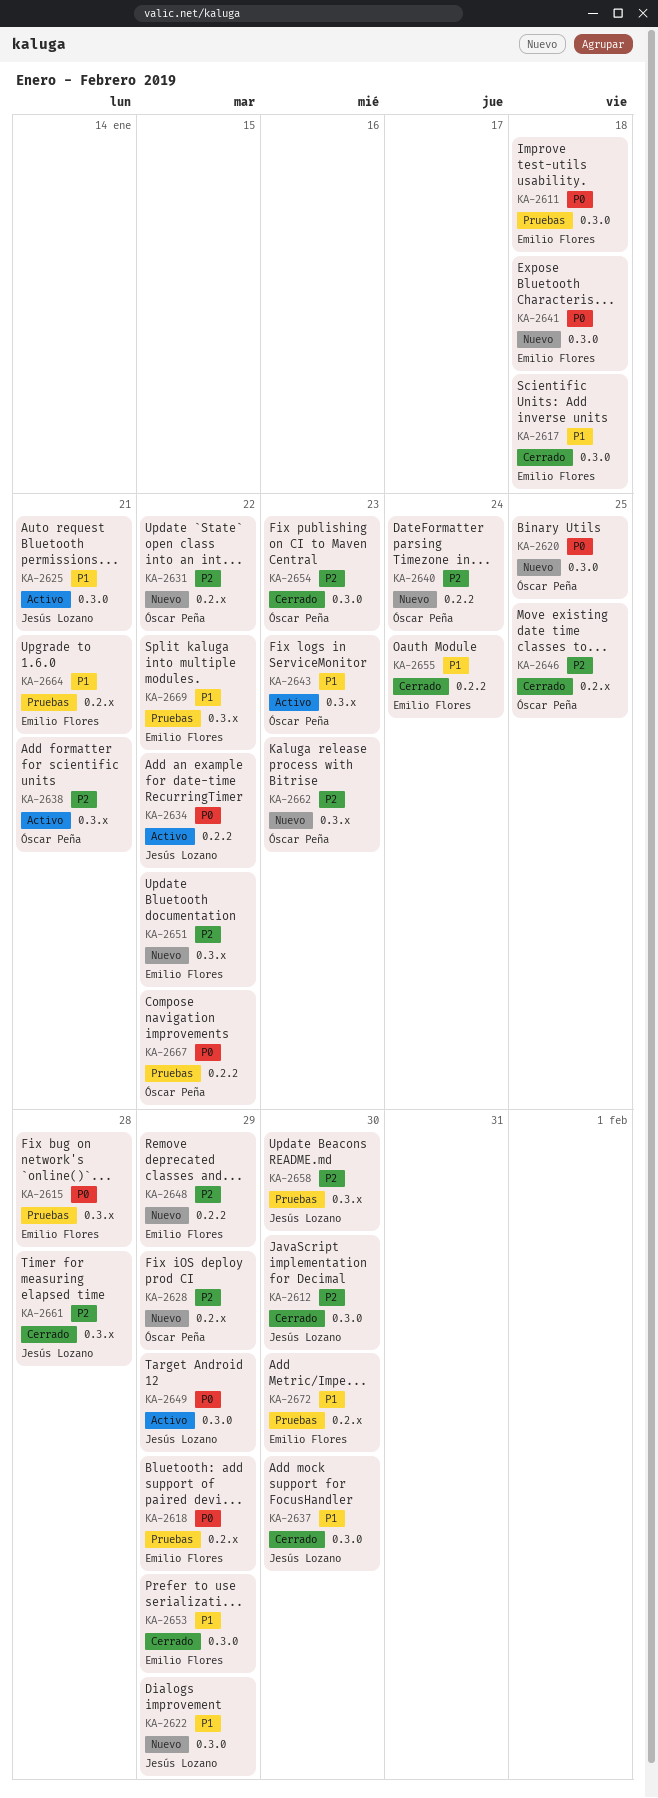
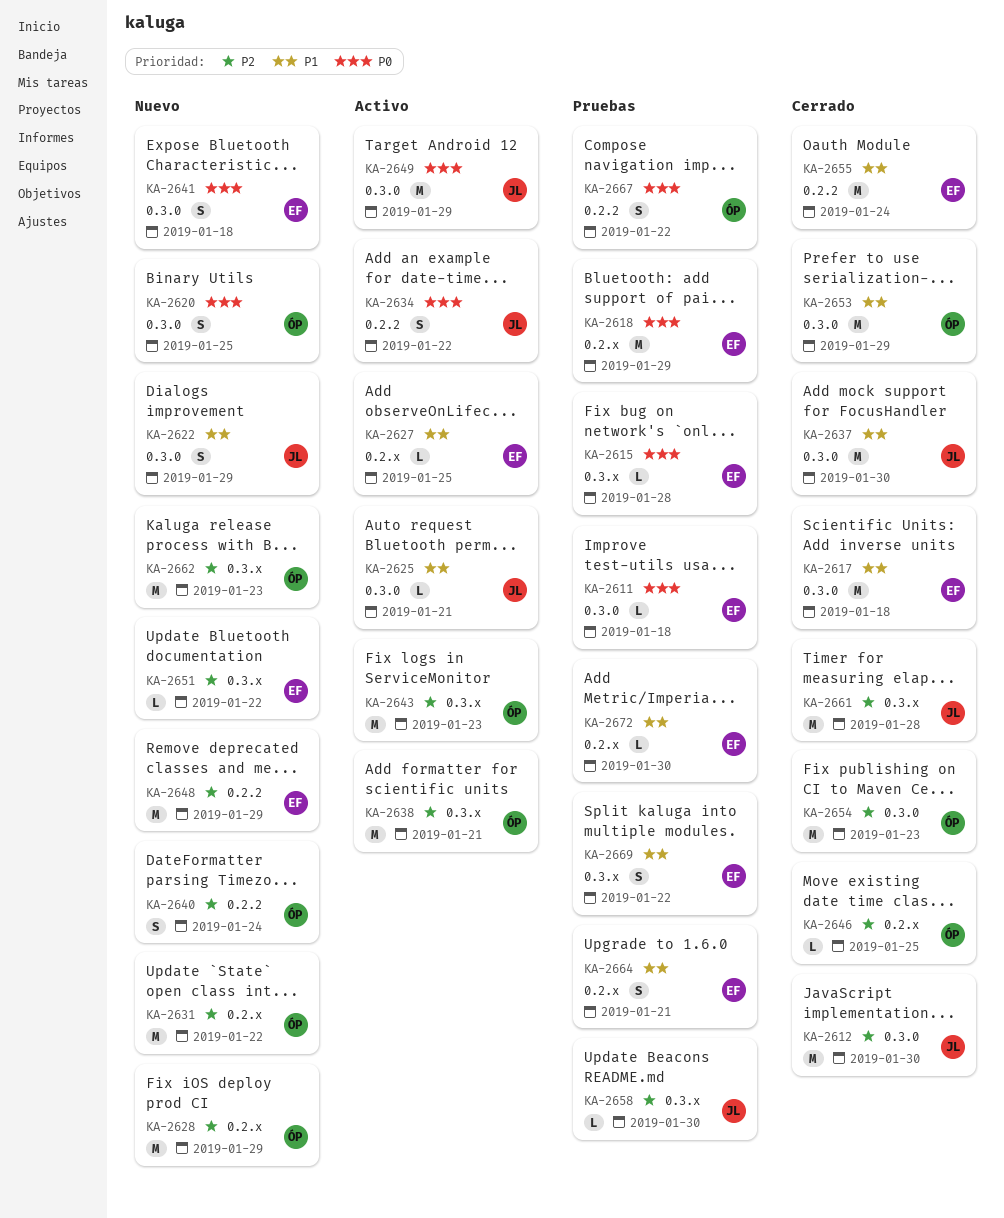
KA-2627: none -> present
KA-2643, priority: P1 -> P2
KA-2653, owner: Emilio Flores -> Óscar Peña

